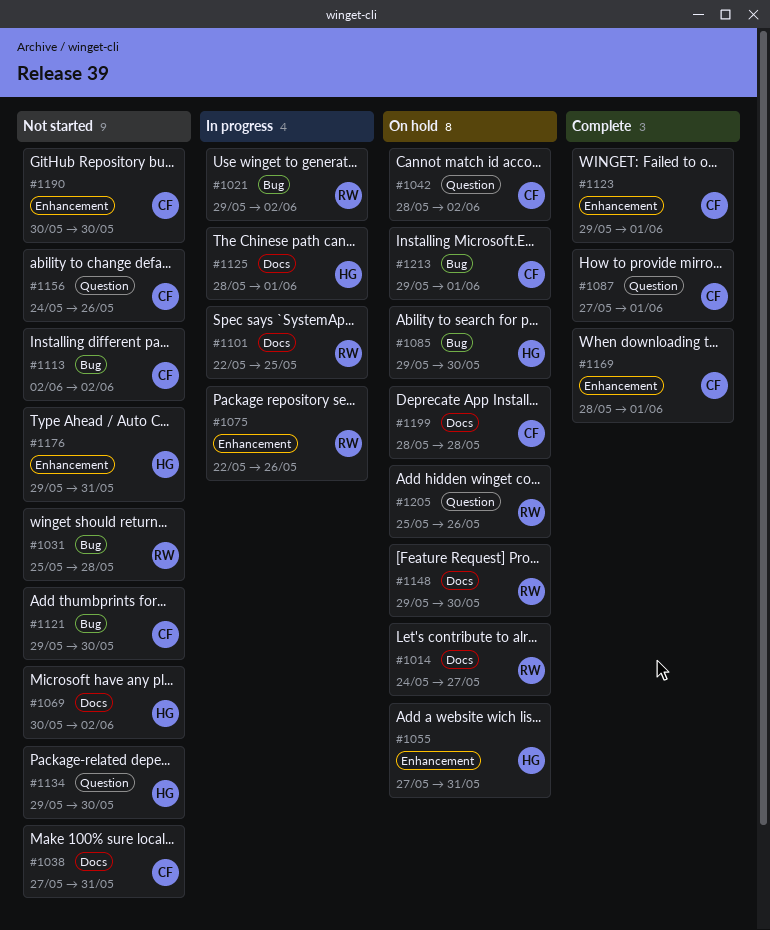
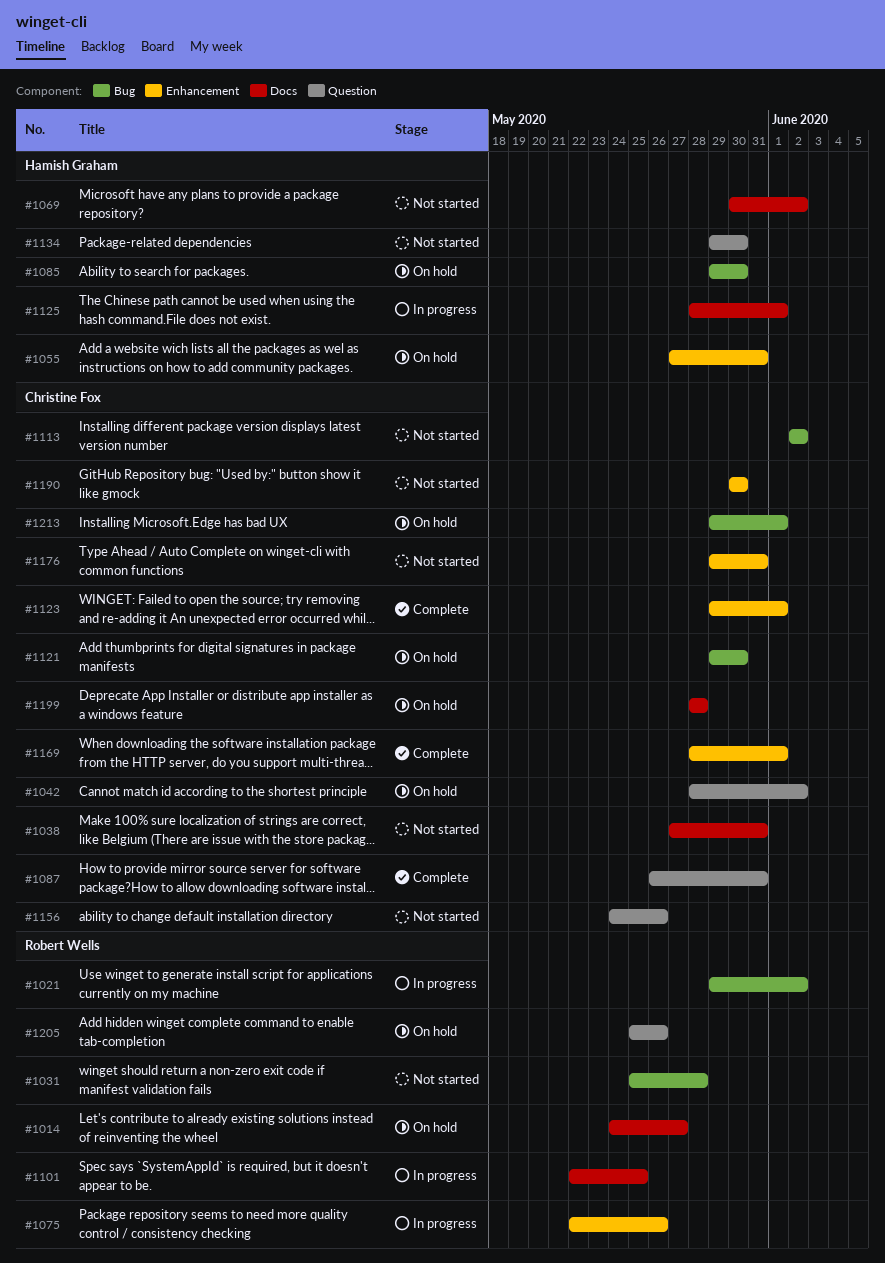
#1087, start: May 27 -> May 26
#1087, due: Jun 1 -> May 31
#1121, status: Not started -> On hold
#1148: present -> none
#1176, owner: Hamish Graham -> Christine Fox

